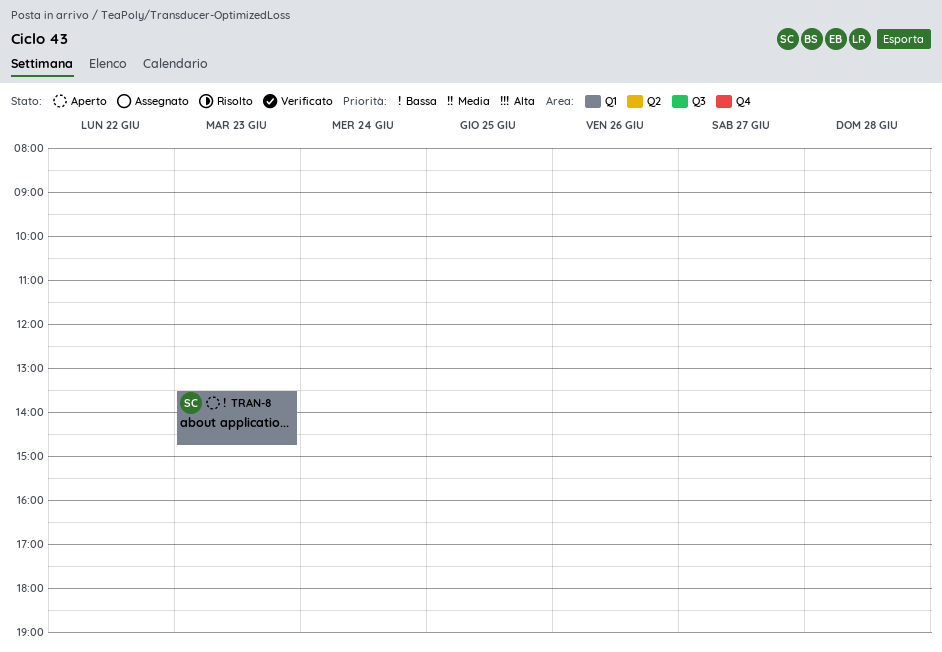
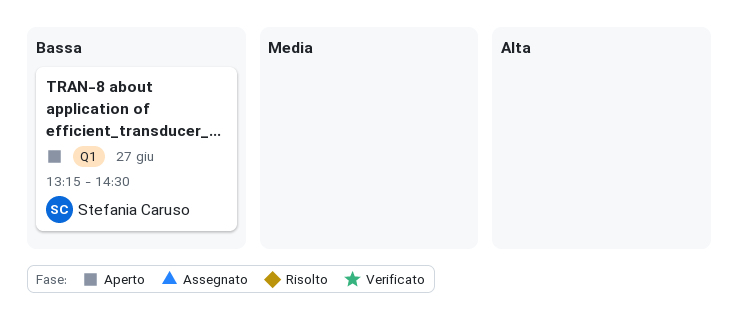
TRAN-8, day: Jun 23 -> Jun 27
TRAN-8, begins: 13:30 -> 13:15
TRAN-8, ends: 14:45 -> 14:30

